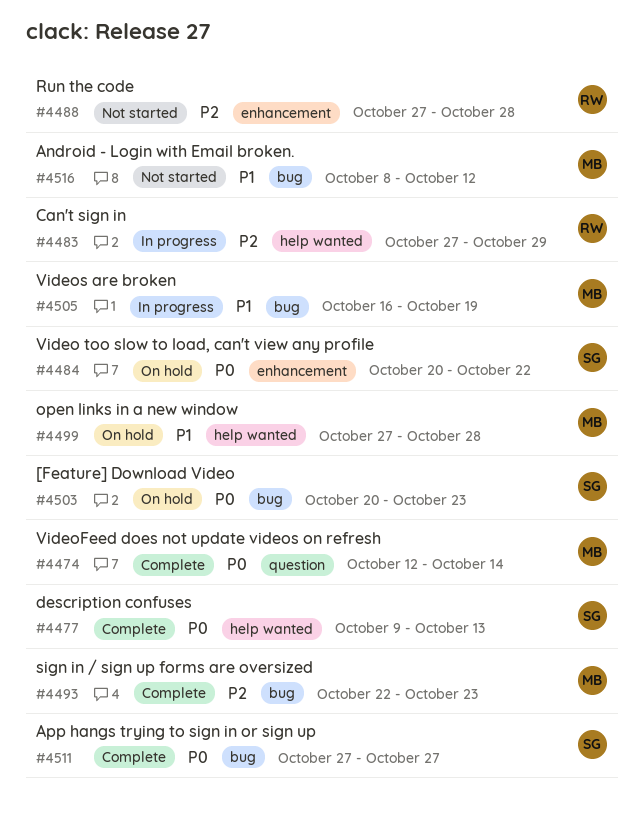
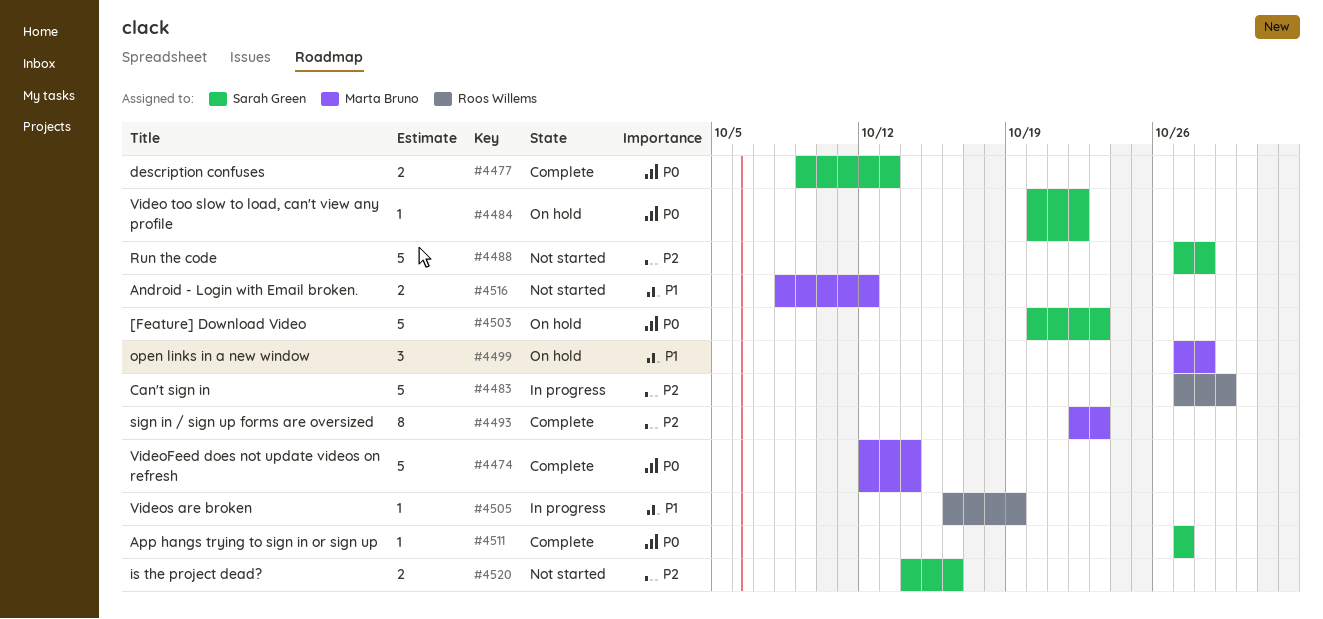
#4488, owner: Roos Willems -> Sarah Green
#4505, owner: Marta Bruno -> Roos Willems
#4520: none -> present

